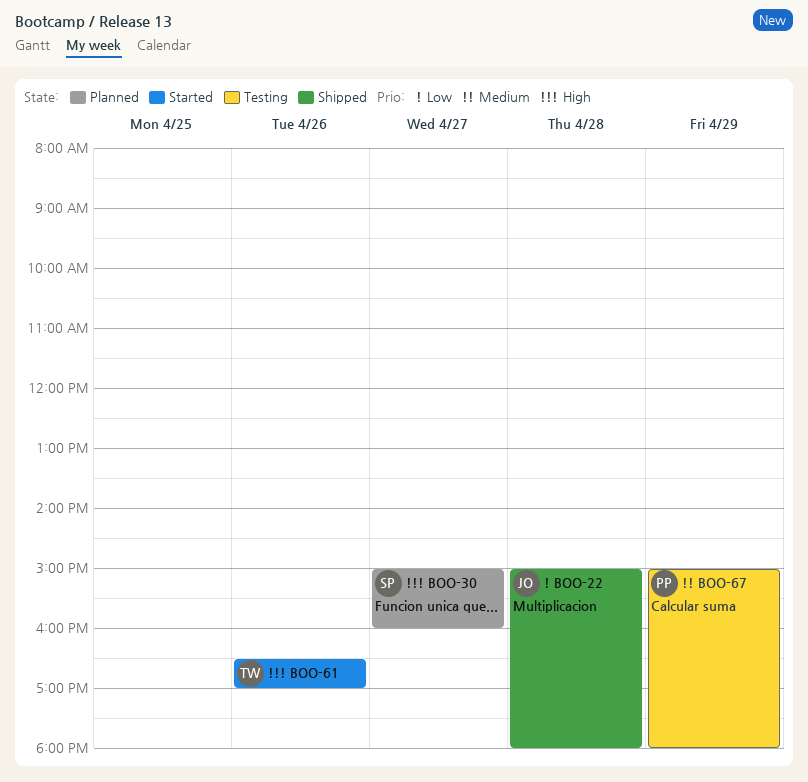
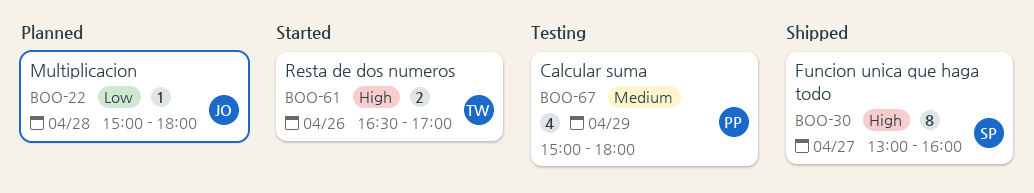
BOO-22, status: Shipped -> Planned
BOO-30, status: Planned -> Shipped
BOO-30, begins: 15:00 -> 13:00

